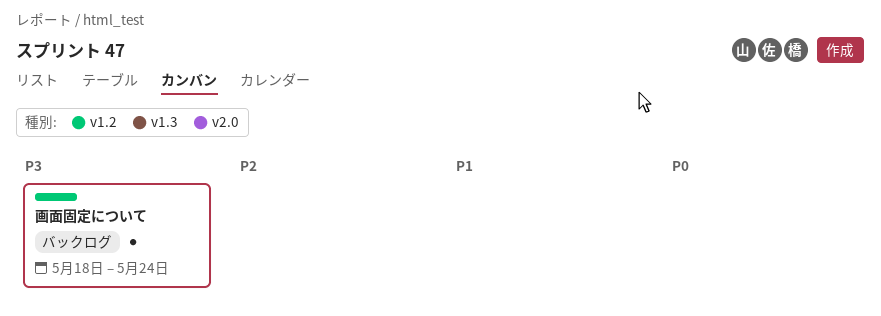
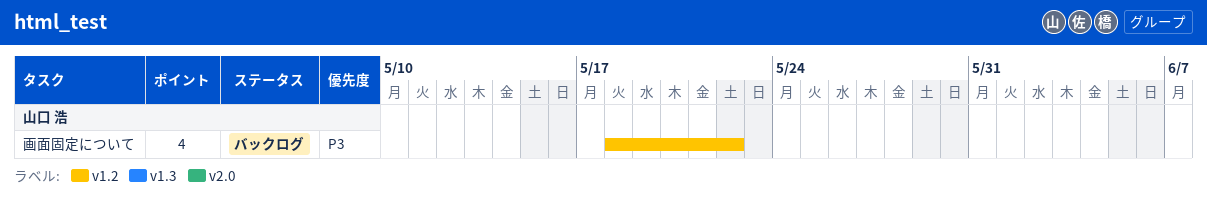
画面固定について, estimate: 1 -> 4
画面固定について, due: May 24 -> May 22

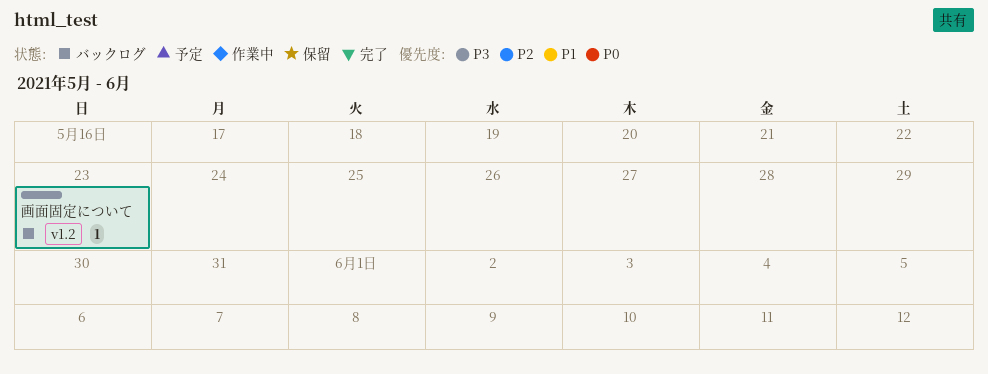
画面固定について, estimate: 4 -> 1
画面固定について, due: May 22 -> May 23

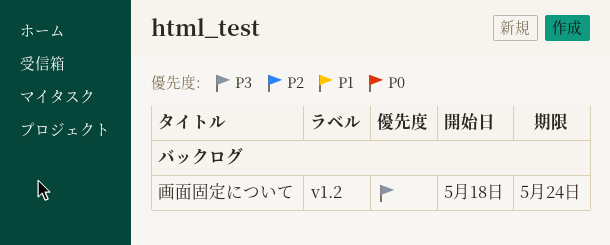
画面固定について, due: May 23 -> May 24

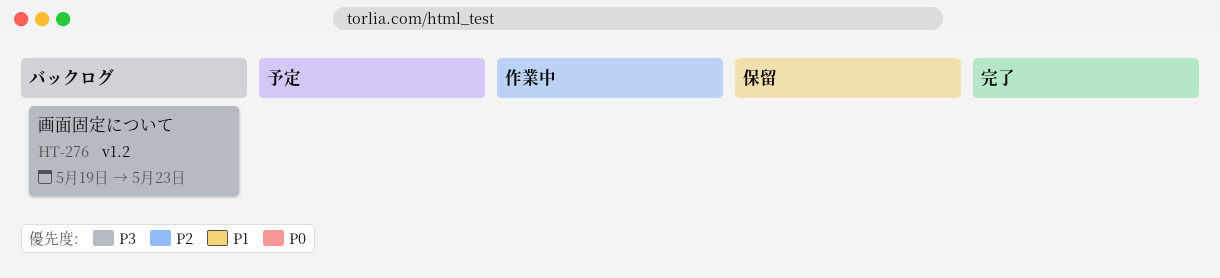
画面固定について, start: May 18 -> May 19
画面固定について, due: May 24 -> May 23

